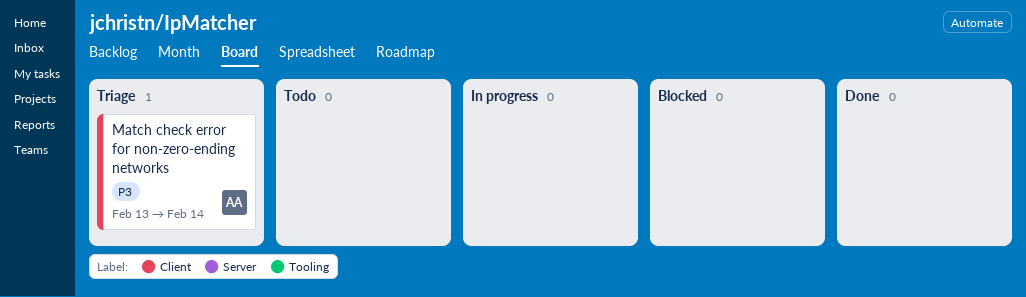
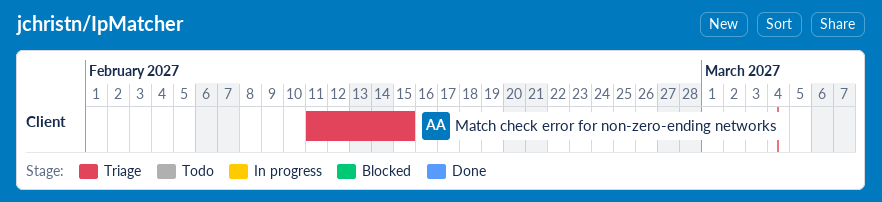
Match check error for non-zero-ending networks, start: Feb 13 -> Feb 11
Match check error for non-zero-ending networks, due: Feb 14 -> Feb 15

